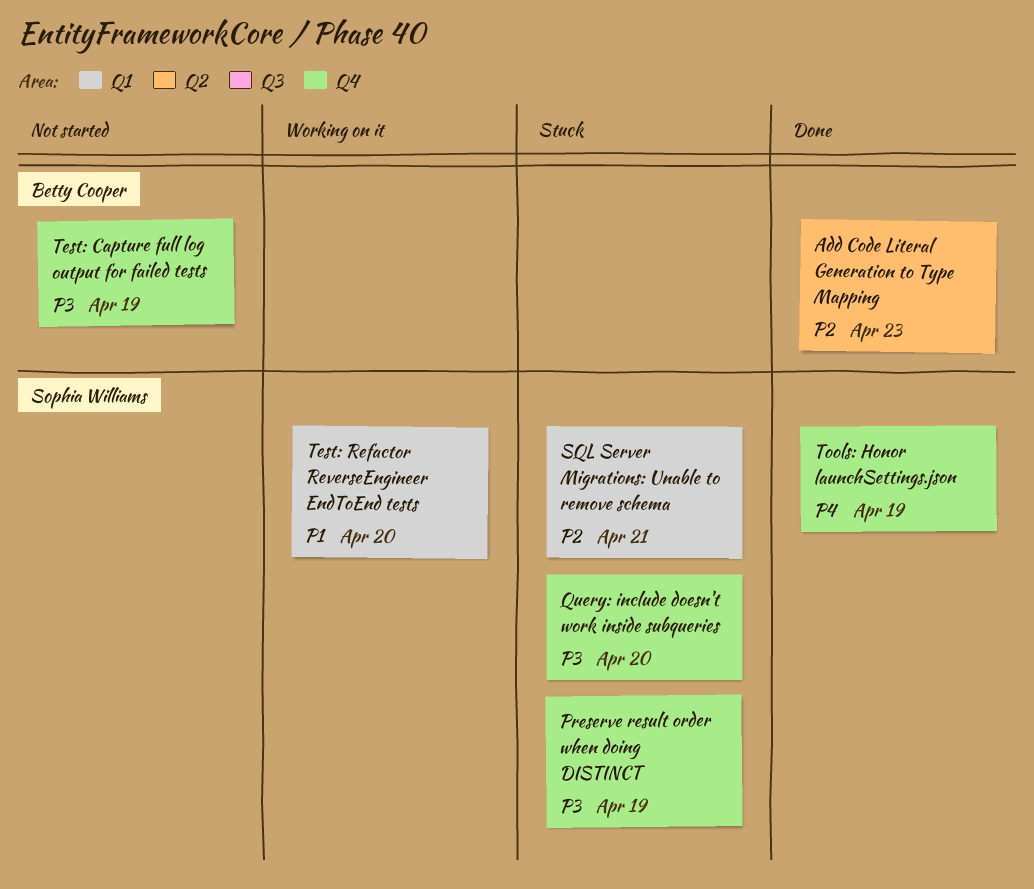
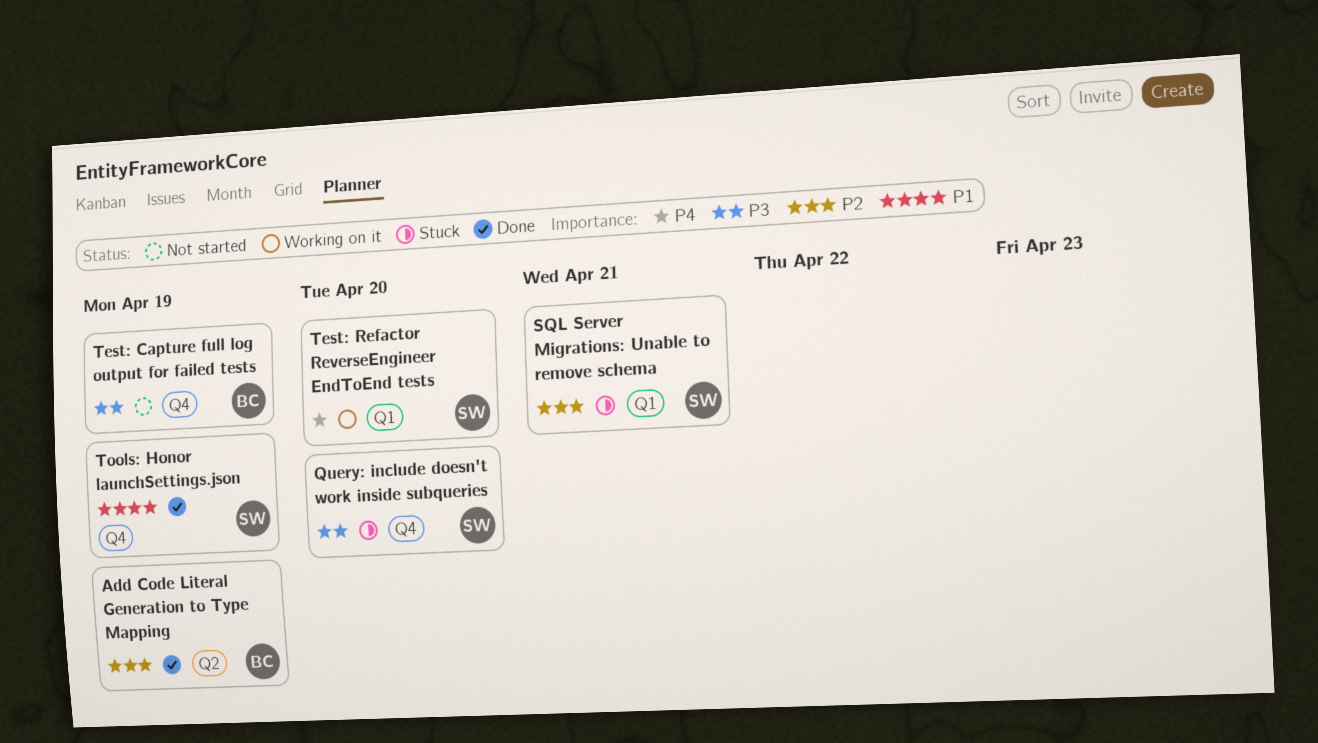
Add Code Literal Generation to Type Mapping, due: Apr 23 -> Apr 19
Preserve result order when doing DISTINCT: present -> none
Test: Refactor ReverseEngineer EndToEnd tests, priority: P1 -> P4
Tools: Honor launchSettings.json, priority: P4 -> P1

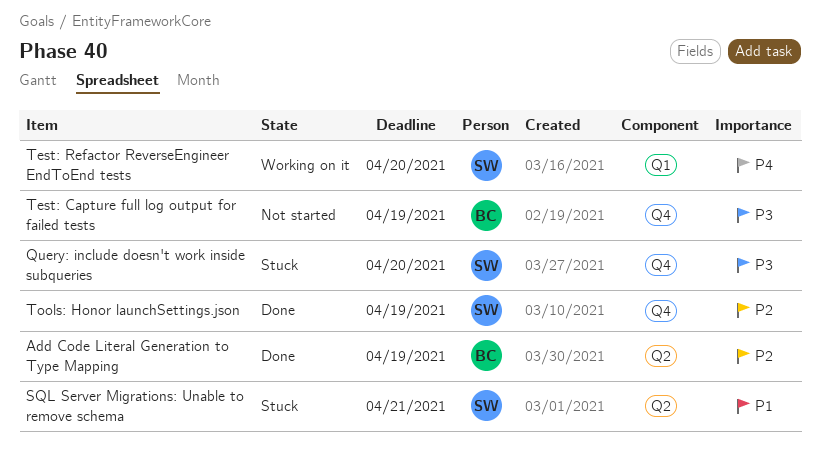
SQL Server Migrations: Unable to remove schema, priority: P2 -> P1
SQL Server Migrations: Unable to remove schema, label: Q1 -> Q2
Tools: Honor launchSettings.json, priority: P1 -> P2

